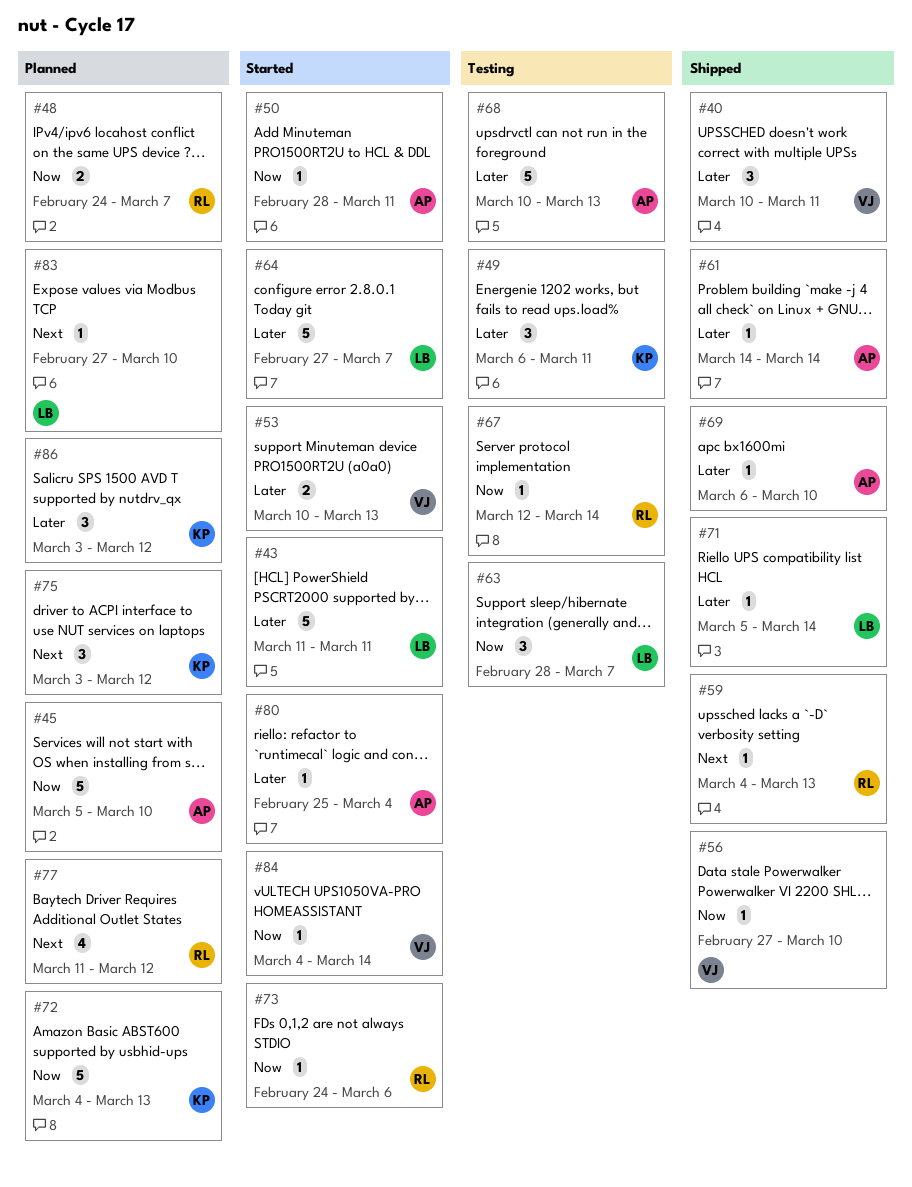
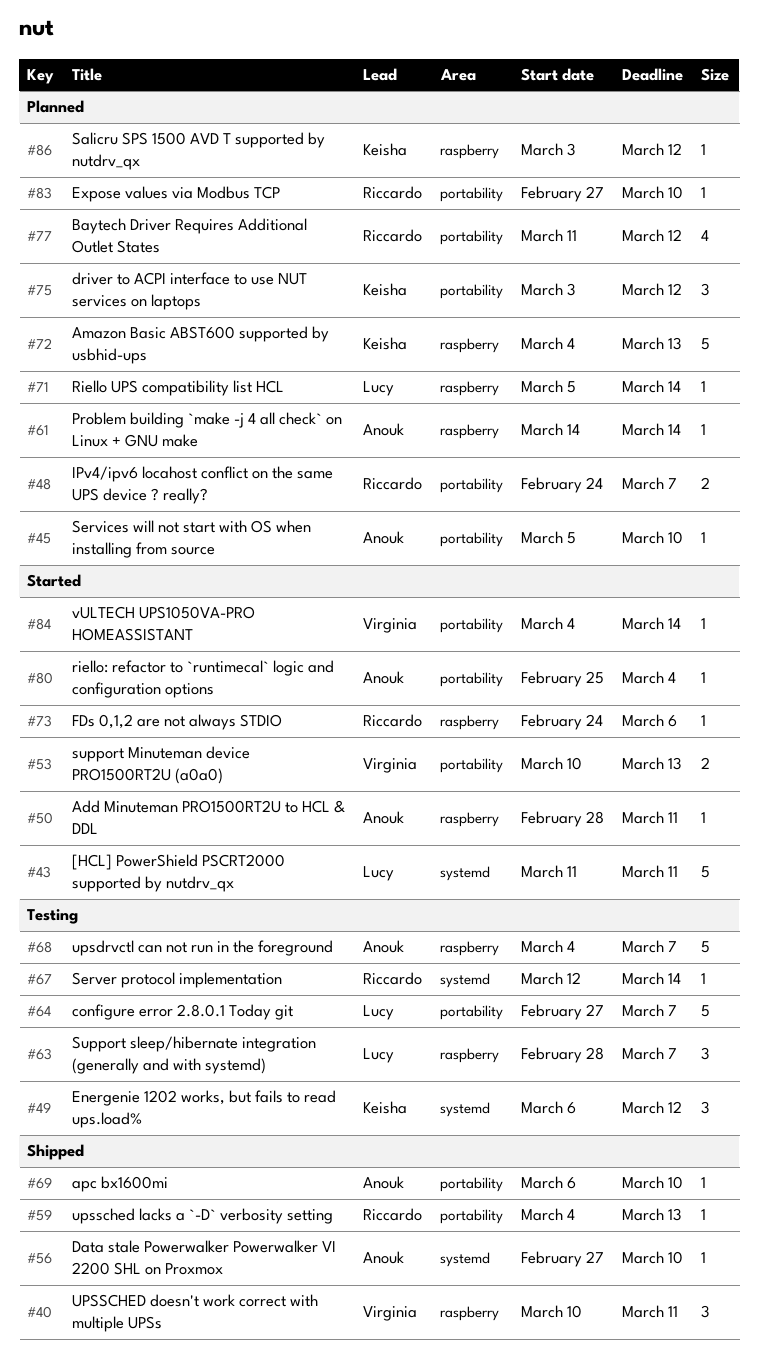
#45, estimate: 5 -> 1
#49, due: Mar 11 -> Mar 12
#56, owner: Virginia -> Anouk
#61, status: Shipped -> Planned
#64, status: Started -> Testing
#68, start: Mar 10 -> Mar 4
#68, due: Mar 13 -> Mar 7
#71, status: Shipped -> Planned
#83, owner: Lucy -> Riccardo
#86, estimate: 3 -> 1

